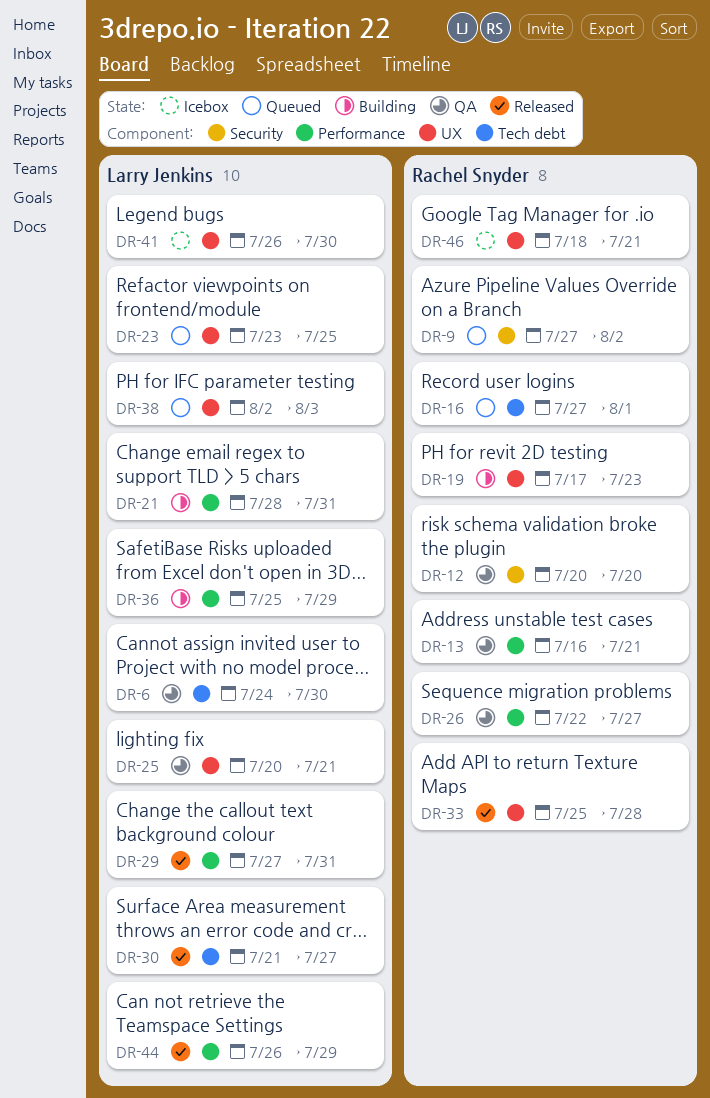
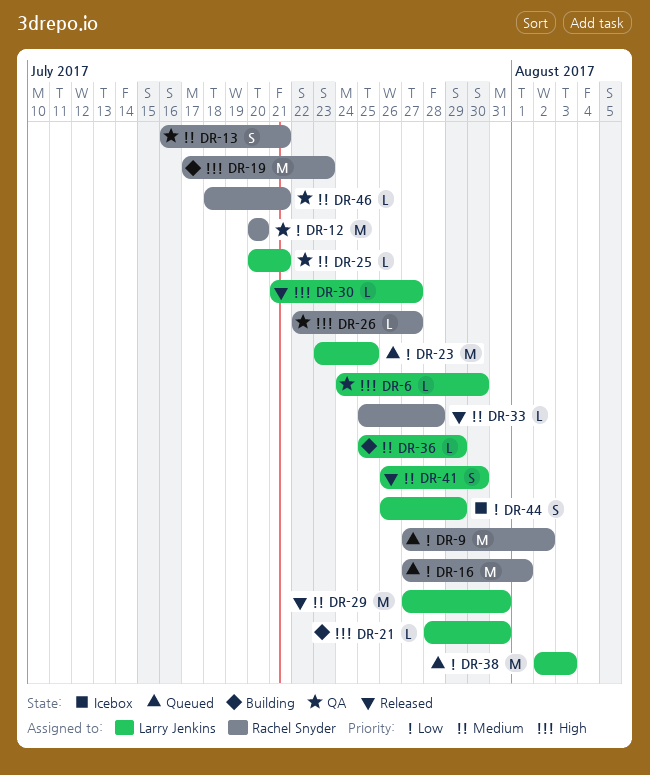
DR-41, status: Icebox -> Released
DR-44, status: Released -> Icebox
DR-46, status: Icebox -> QA

